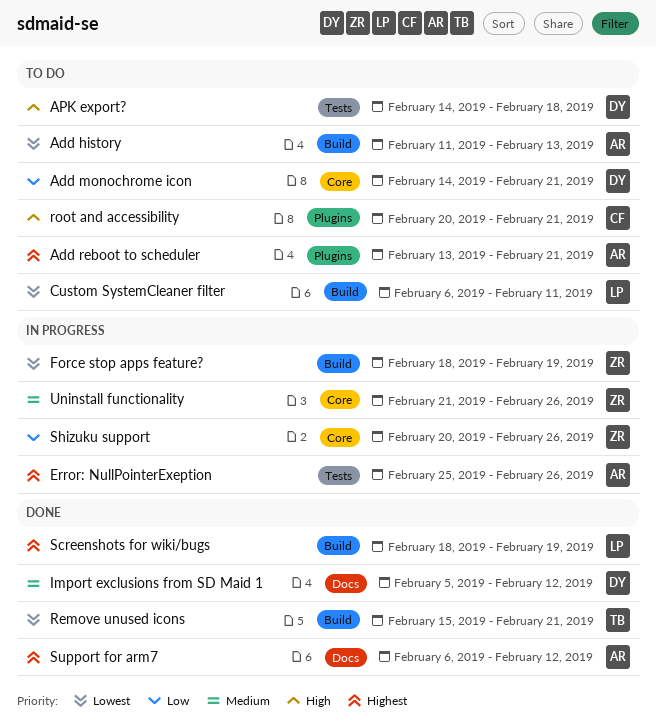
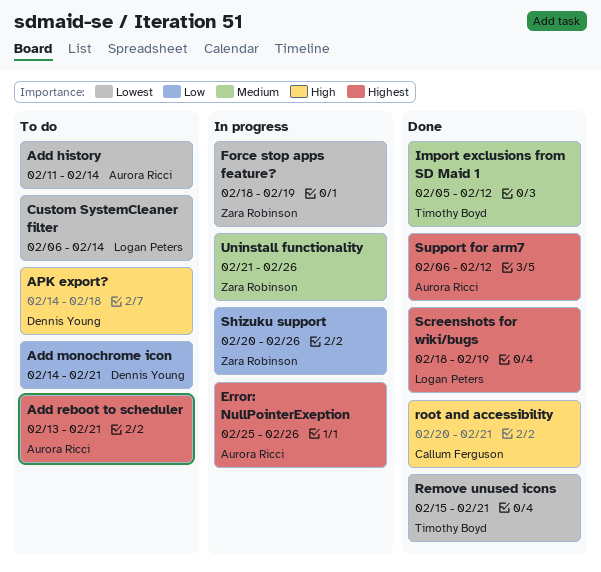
Add history, due: Feb 13 -> Feb 14
Custom SystemCleaner filter, due: Feb 11 -> Feb 14
Import exclusions from SD Maid 1, owner: Dennis Young -> Timothy Boyd
root and accessibility, status: To do -> Done

